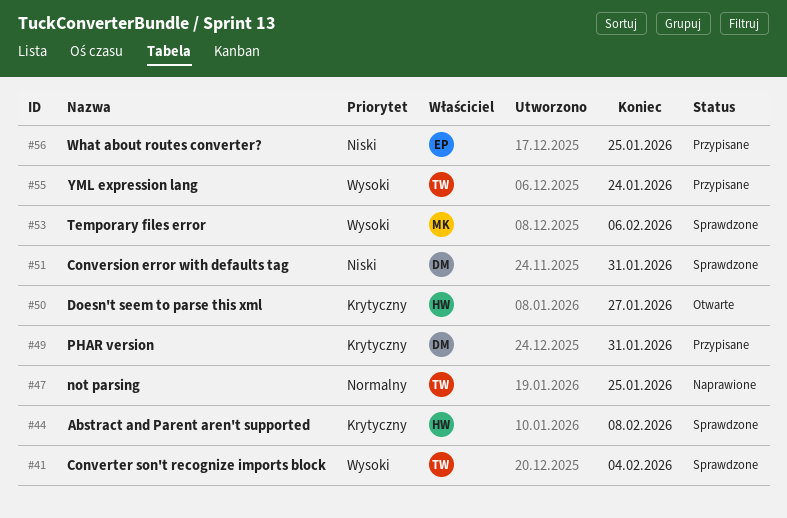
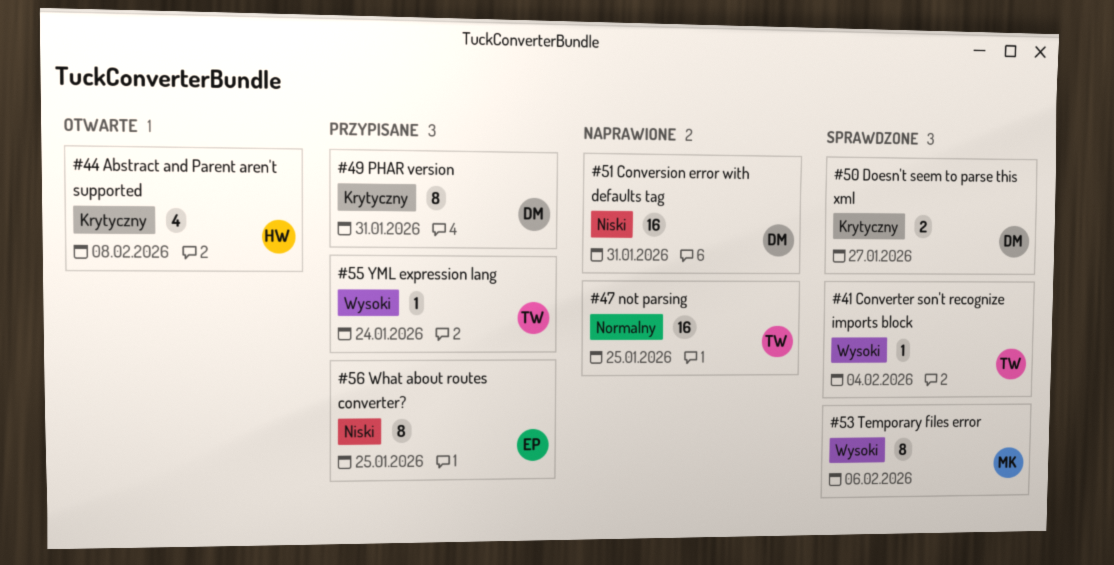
#44, status: Sprawdzone -> Otwarte
#50, status: Otwarte -> Sprawdzone
#50, owner: HW -> DM
#51, status: Sprawdzone -> Naprawione

